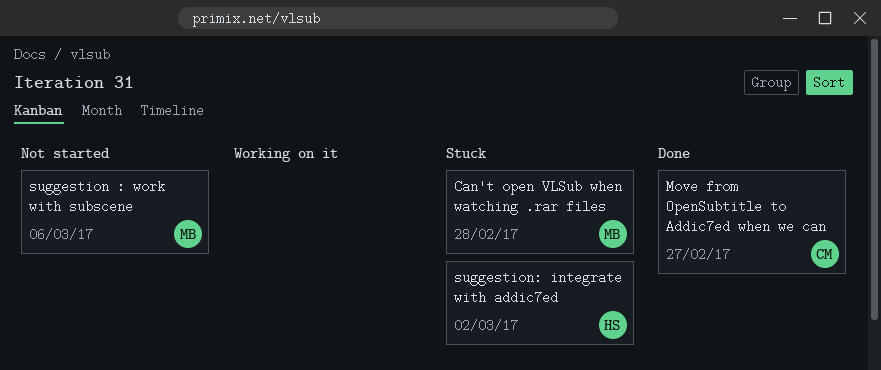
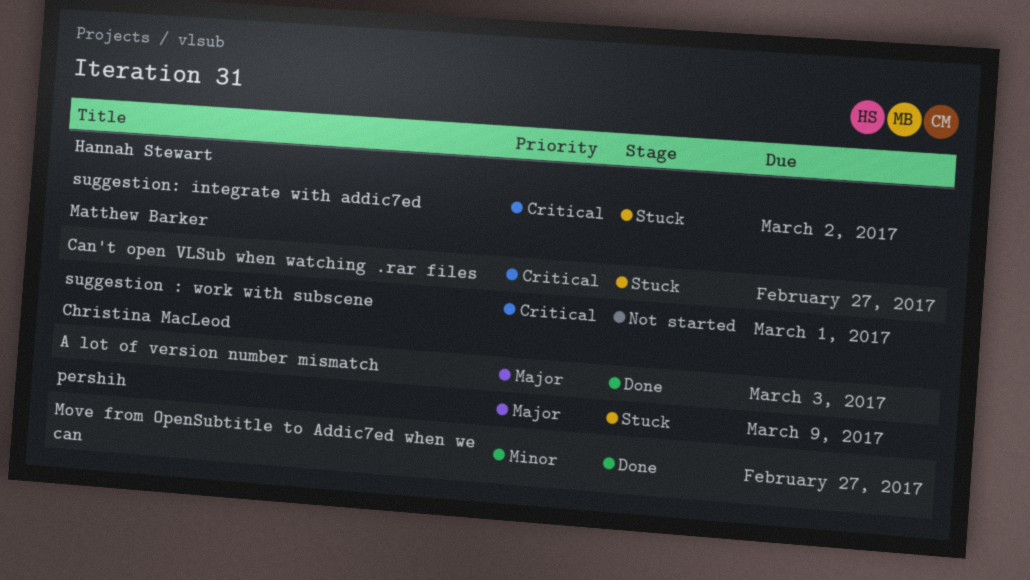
A lot of version number mismatch: none -> present
Can't open VLSub when watching .rar files, due: Feb 28 -> Feb 27
pershih: none -> present
suggestion : work with subscene, due: Mar 6 -> Mar 1

